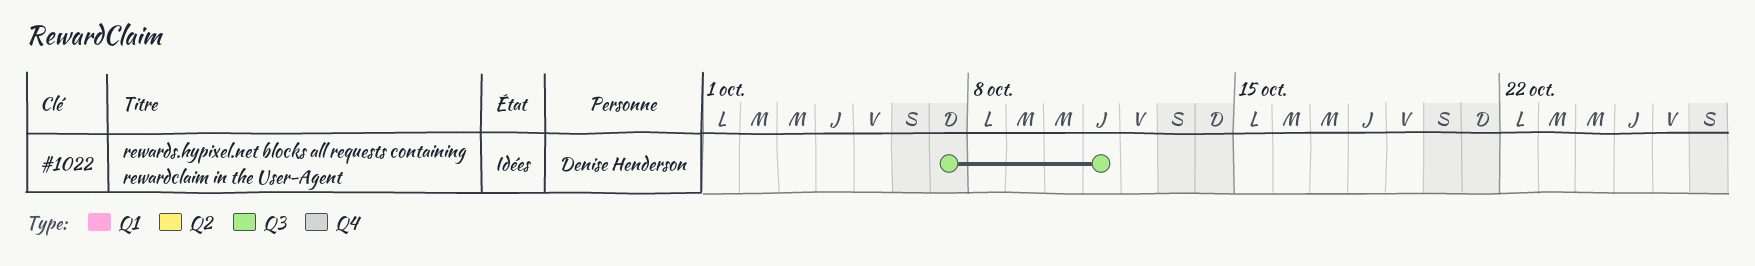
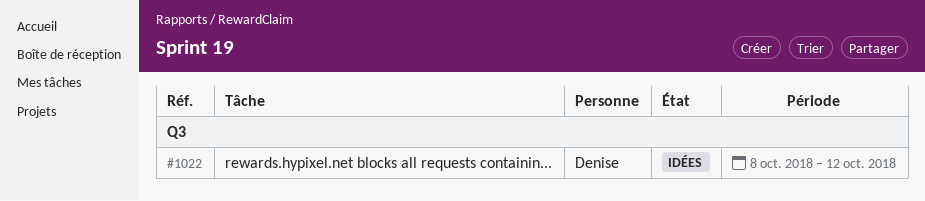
#1022, start: Oct 7 -> Oct 8
#1022, due: Oct 11 -> Oct 12

